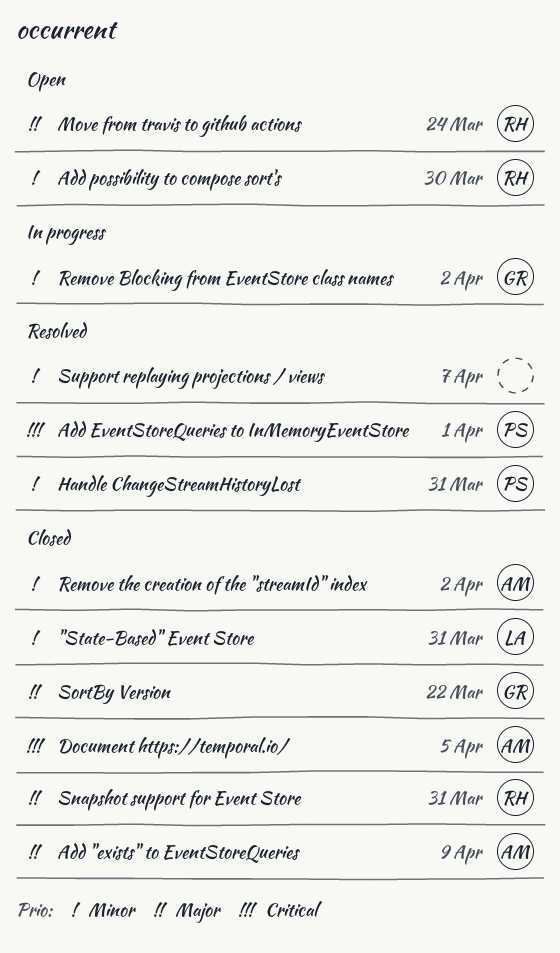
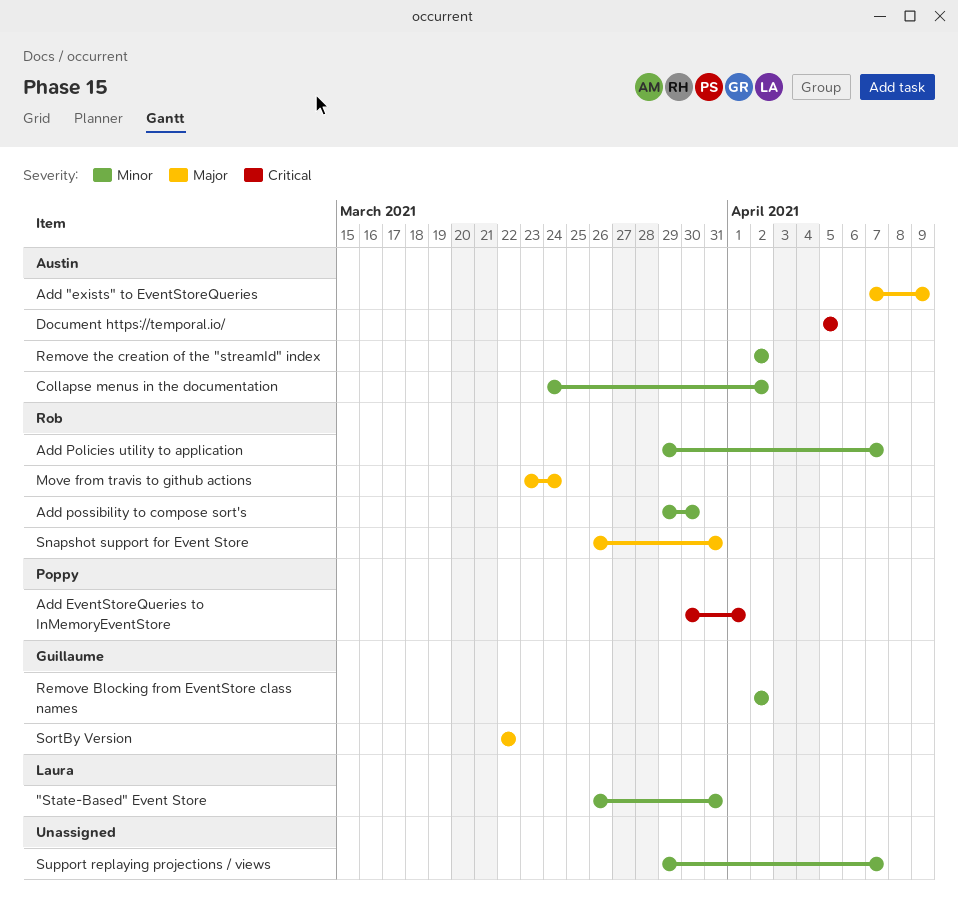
Add Policies utility to application: none -> present
Collapse menus in the documentation: none -> present
Handle ChangeStreamHistoryLost: present -> none

